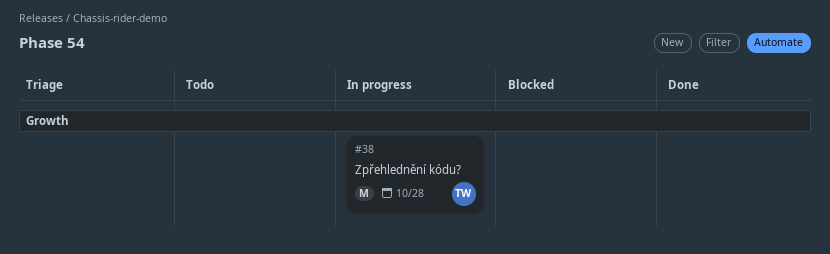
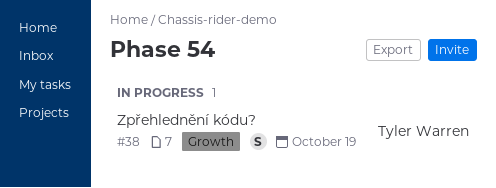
#38, estimate: M -> S
#38, due: Oct 28 -> Oct 19

